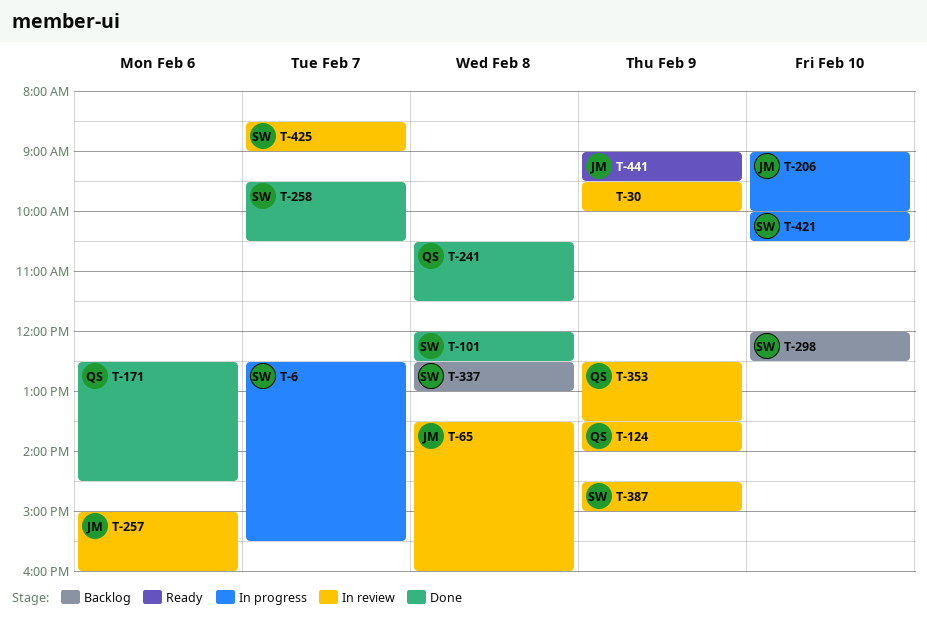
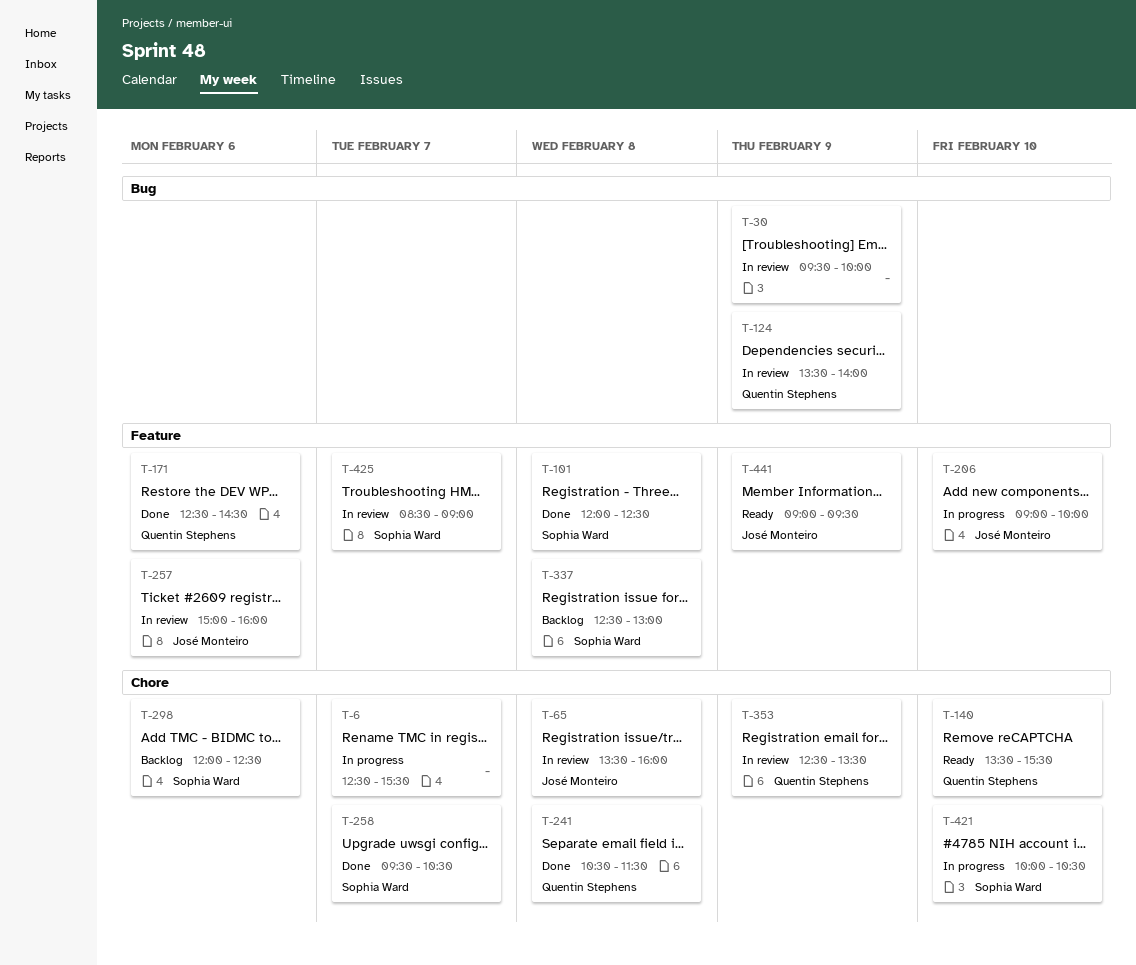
T-6, owner: Sophia Ward -> none
T-140: none -> present
T-298, day: Feb 10 -> Feb 6
T-387: present -> none

